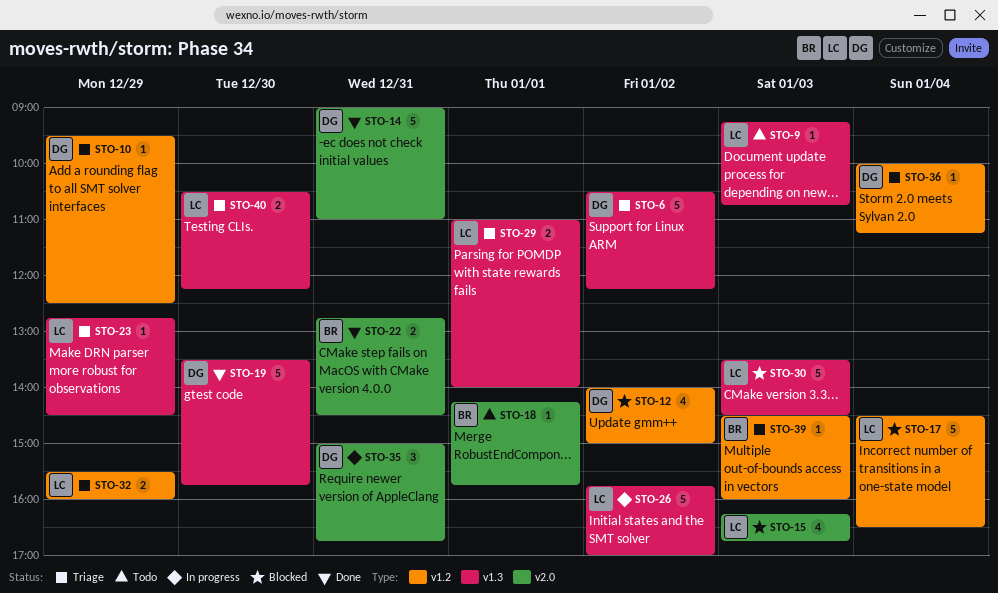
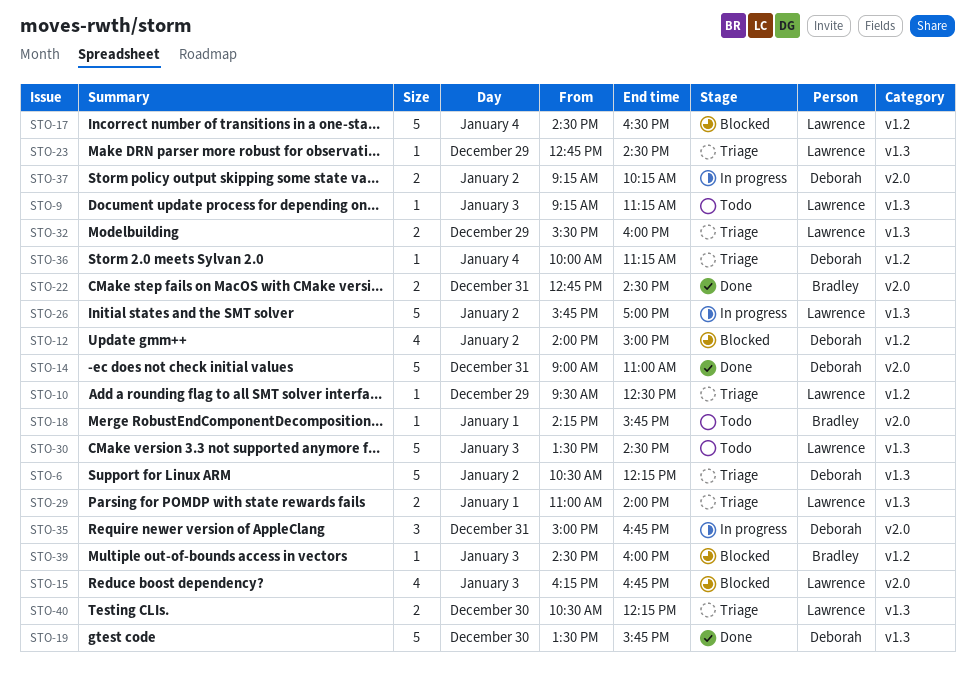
STO-9, ends: 10:45 -> 11:15
STO-10, owner: Deborah -> Lawrence
STO-30, status: Blocked -> Todo
STO-32, label: v1.2 -> v1.3
STO-37: none -> present
STO-39, status: Triage -> Blocked

